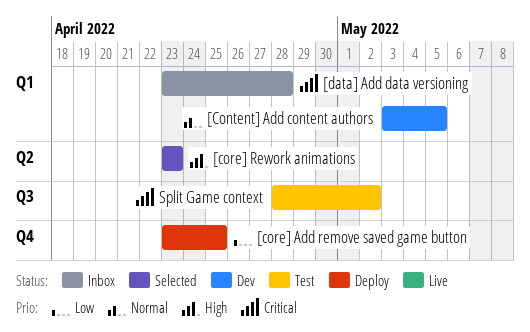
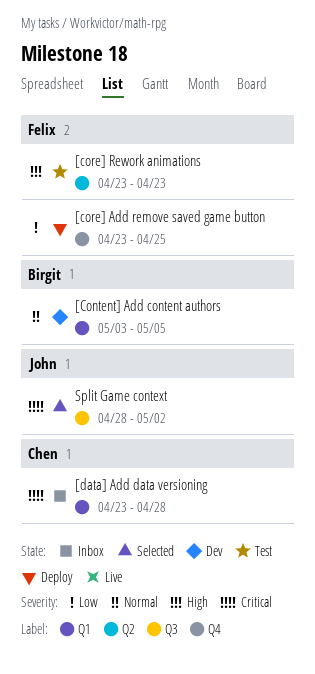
[core] Rework animations, status: Selected -> Test
Split Game context, status: Test -> Selected

